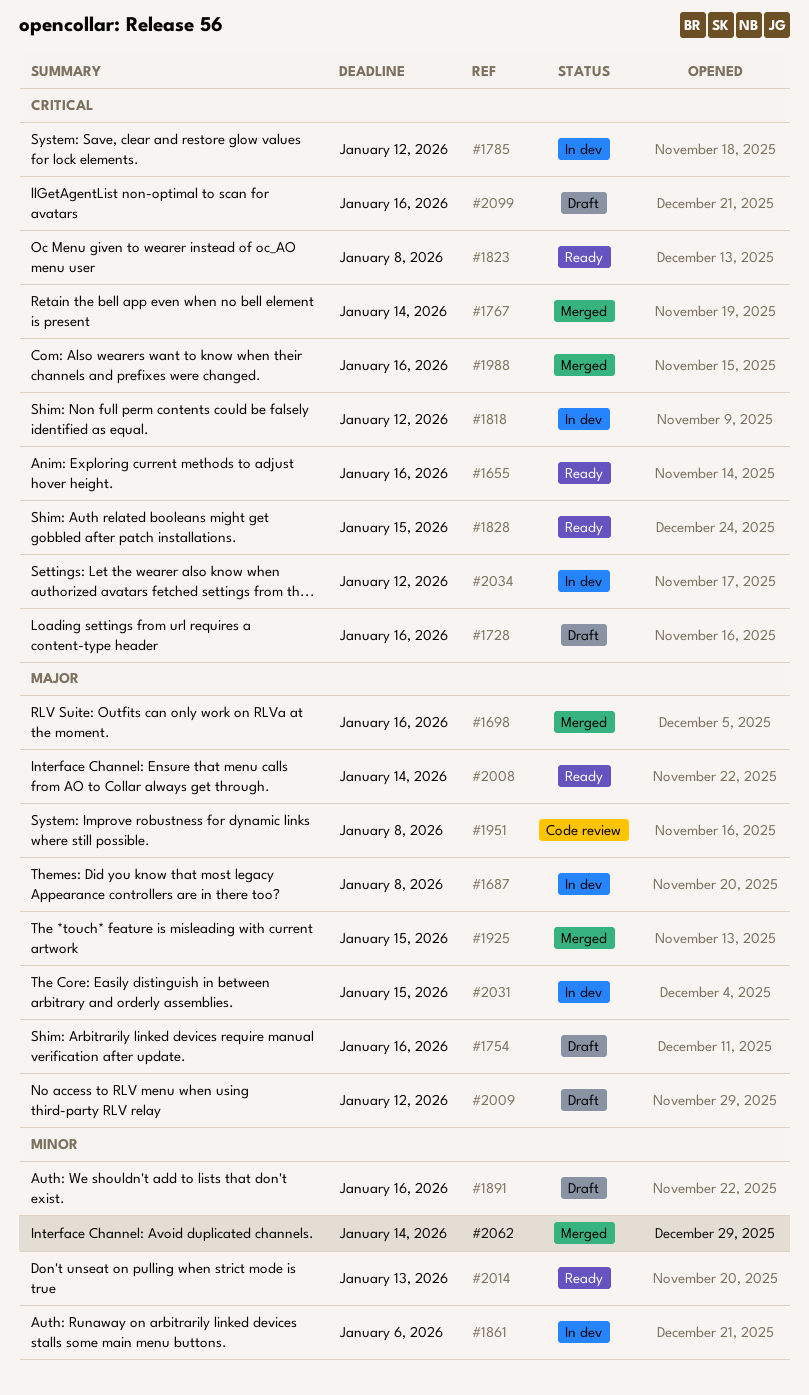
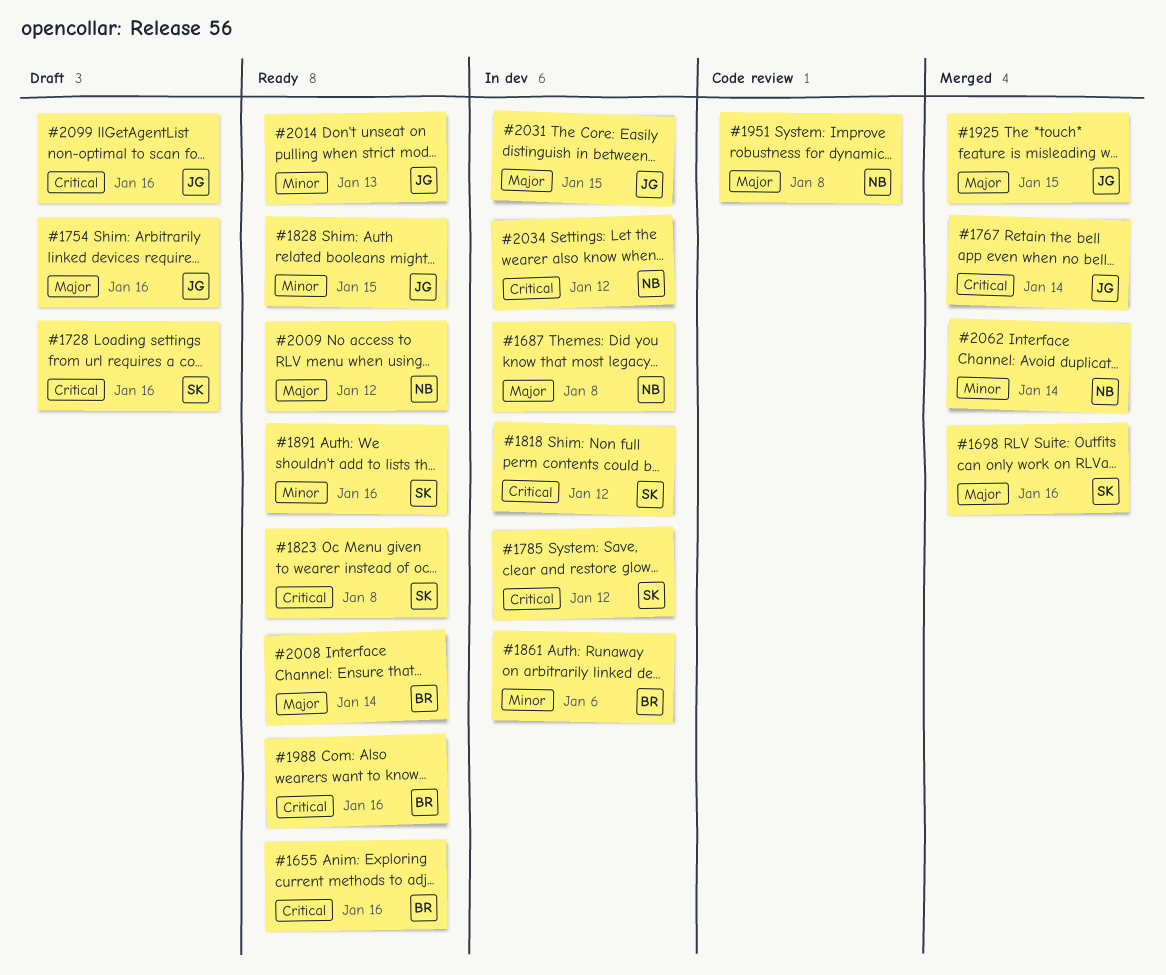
#1828, priority: Critical -> Minor
#1891, status: Draft -> Ready
#1988, status: Merged -> Ready
#2009, status: Draft -> Ready

